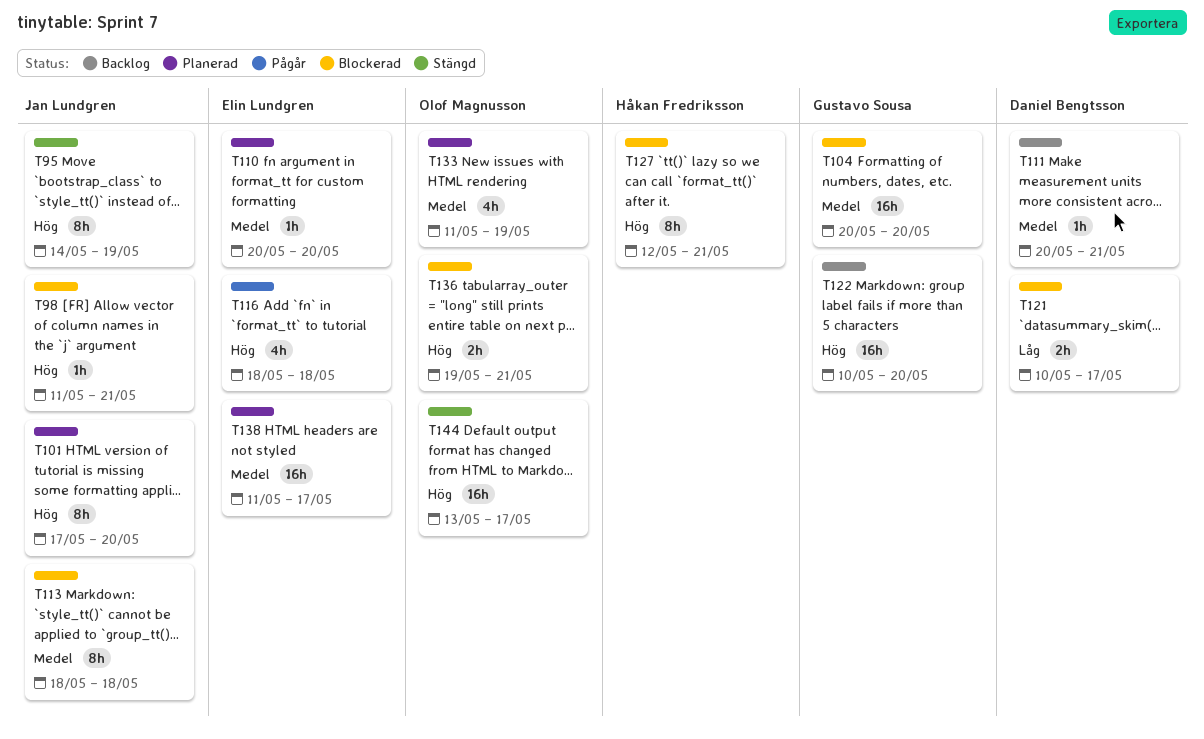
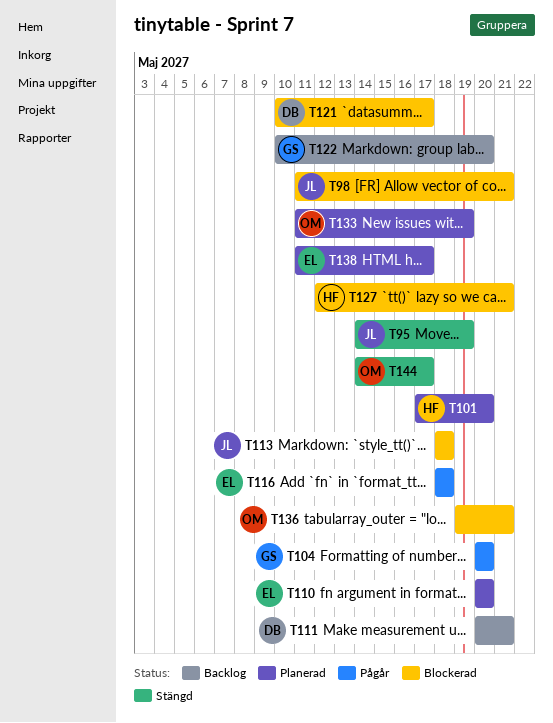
T101, owner: Jan Lundgren -> Håkan Fredriksson
T104, status: Blockerad -> Pågår
T144, start: May 13 -> May 14

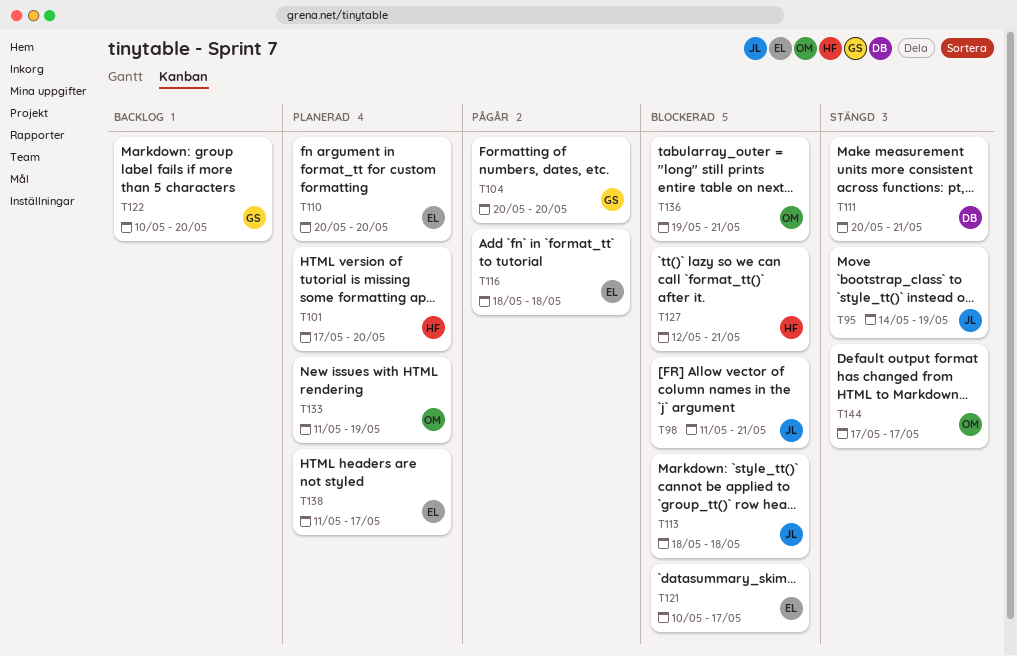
T111, status: Backlog -> Stängd
T121, owner: DB -> EL
T144, start: May 14 -> May 17

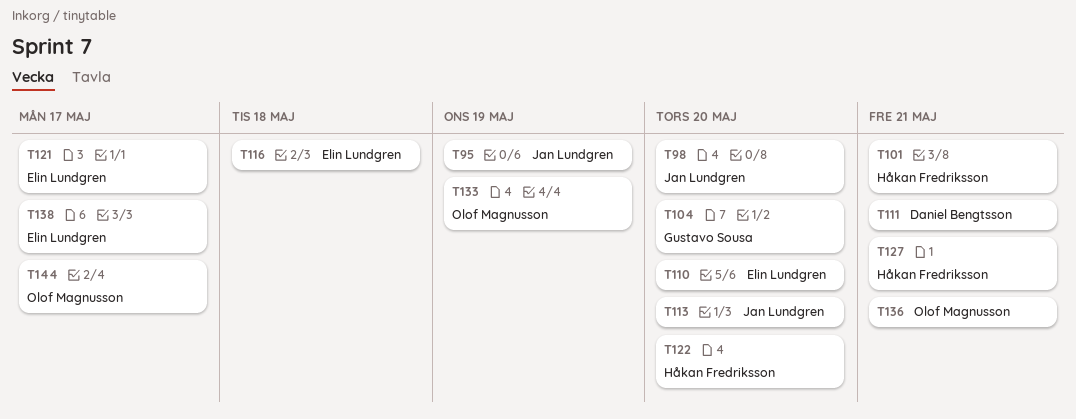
T98, due: May 21 -> May 20
T101, due: May 20 -> May 21
T113, due: May 18 -> May 20
T122, owner: Gustavo Sousa -> Håkan Fredriksson

